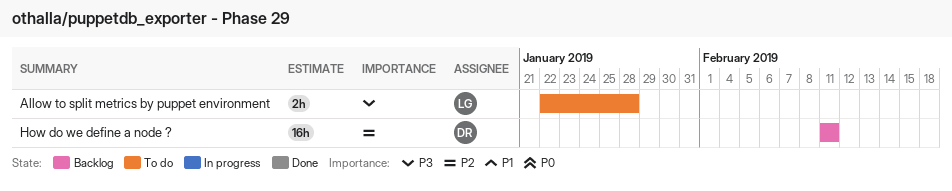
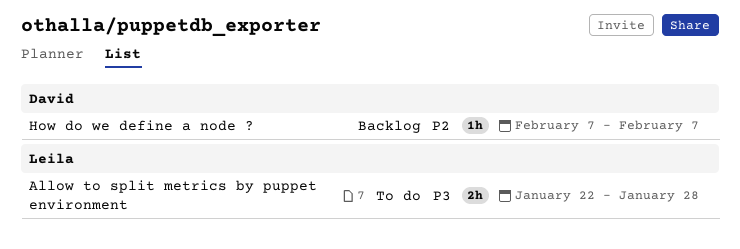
How do we define a node ?, estimate: 16h -> 1h
How do we define a node ?, start: Feb 11 -> Feb 7
How do we define a node ?, due: Feb 11 -> Feb 7

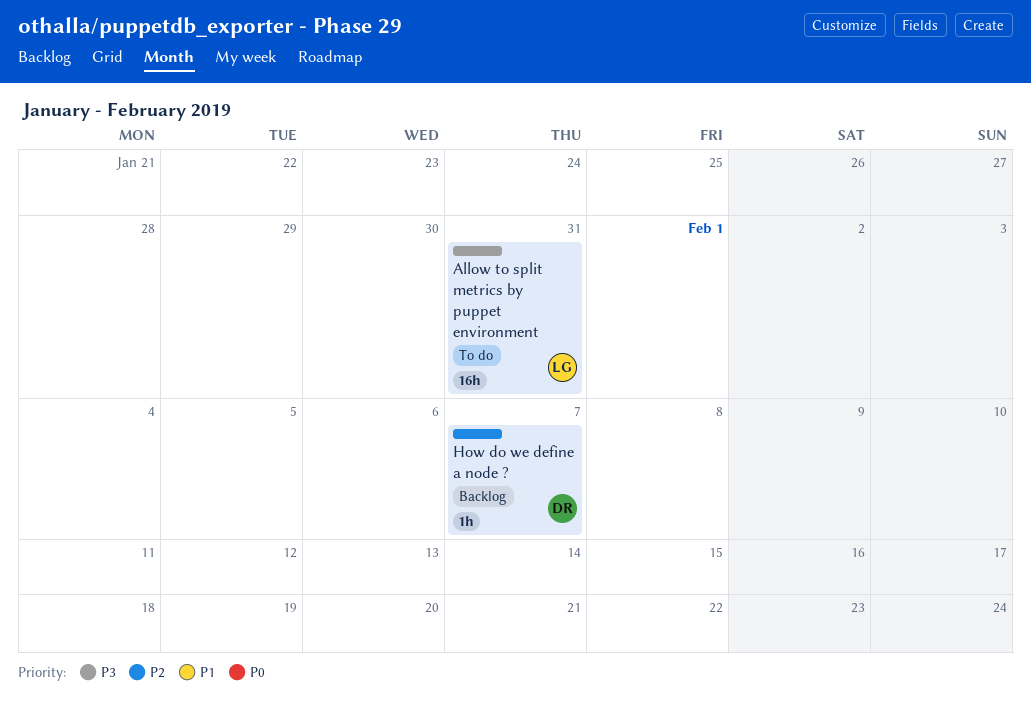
Allow to split metrics by puppet environment, estimate: 2h -> 16h
Allow to split metrics by puppet environment, due: Jan 28 -> Jan 31

